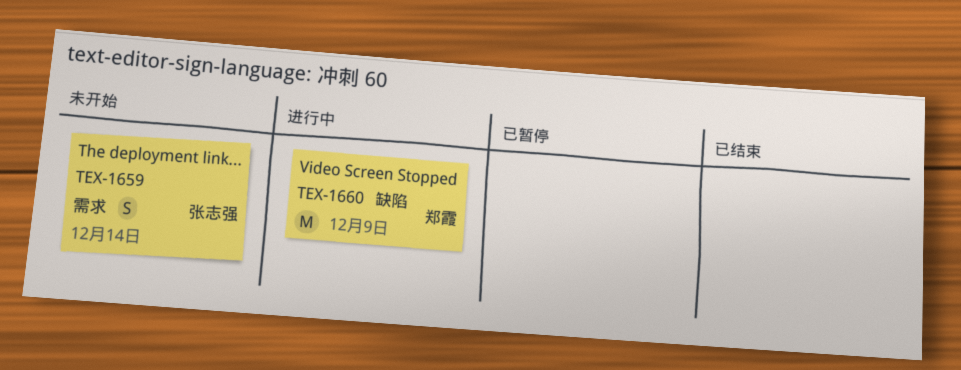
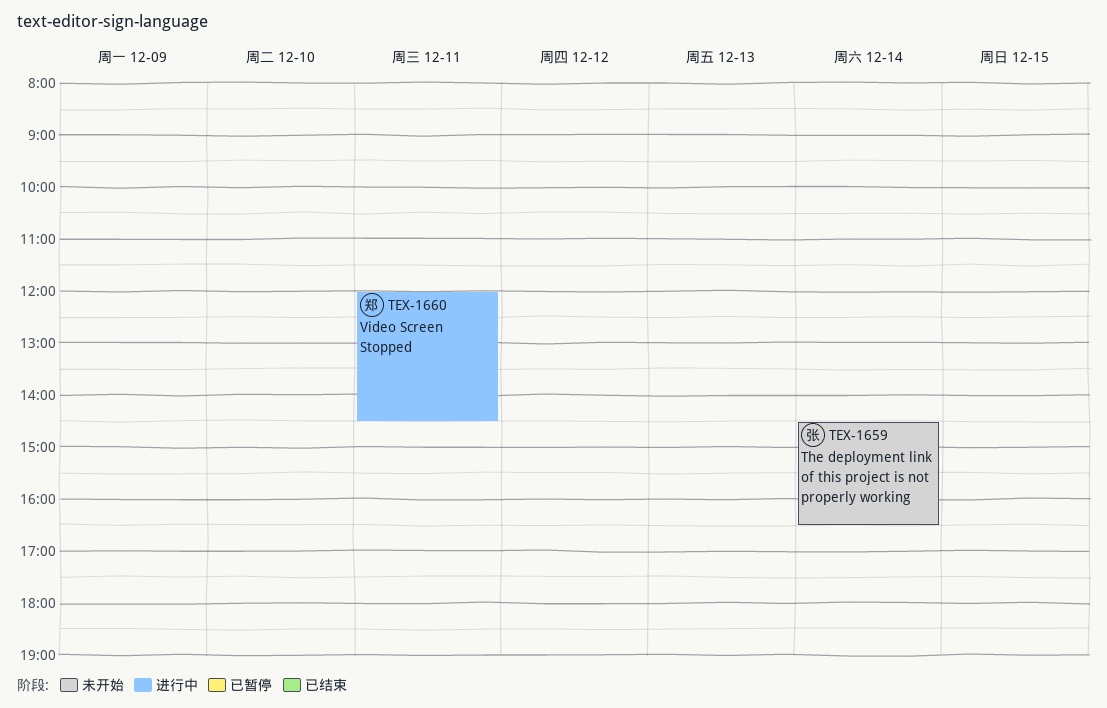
TEX-1660, day: Dec 9 -> Dec 11

